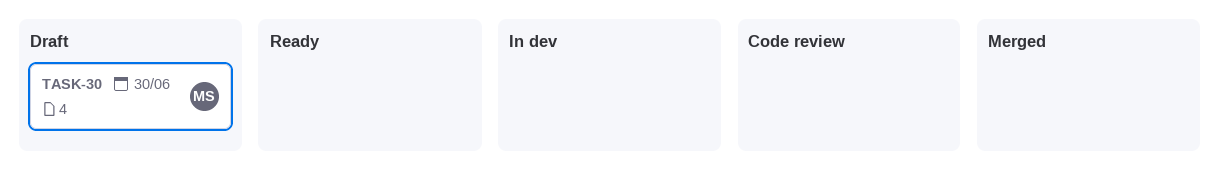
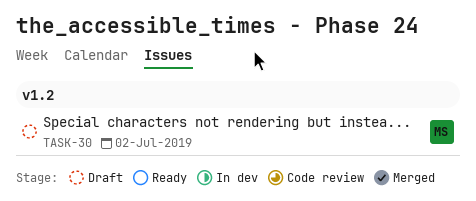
TASK-30, due: Jun 30 -> Jul 2

